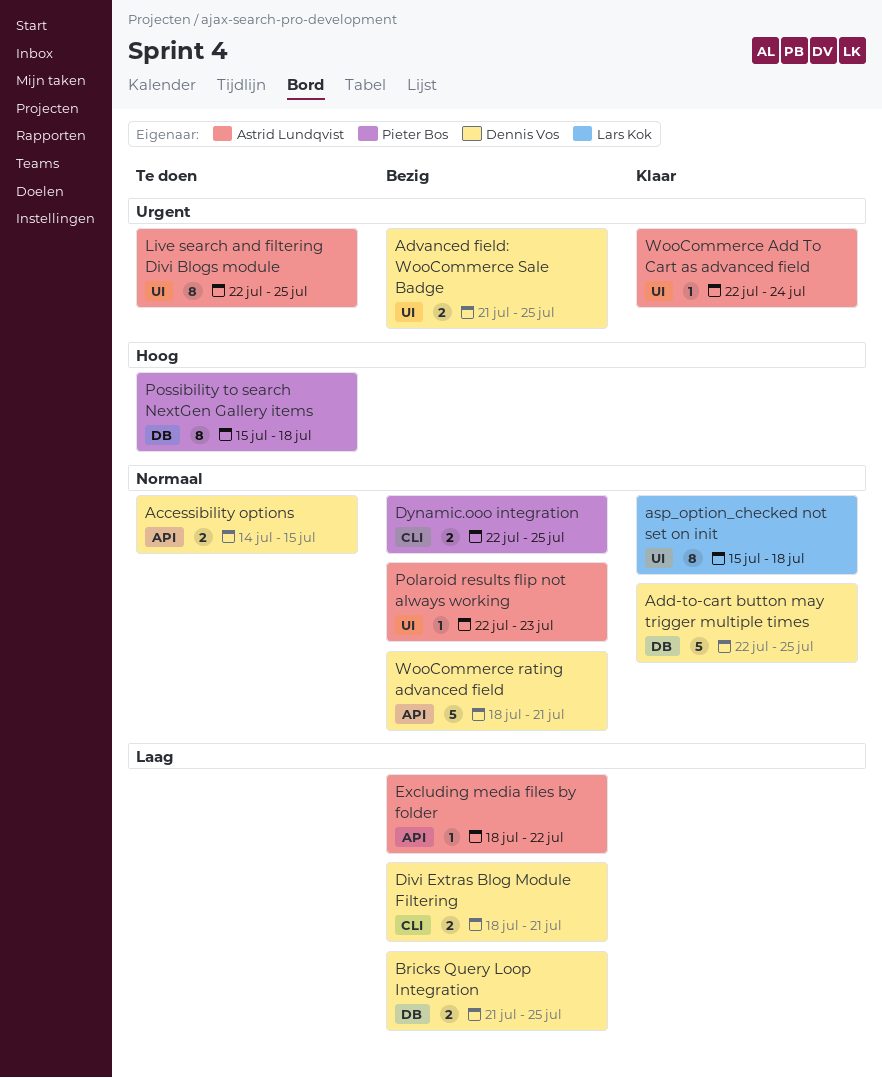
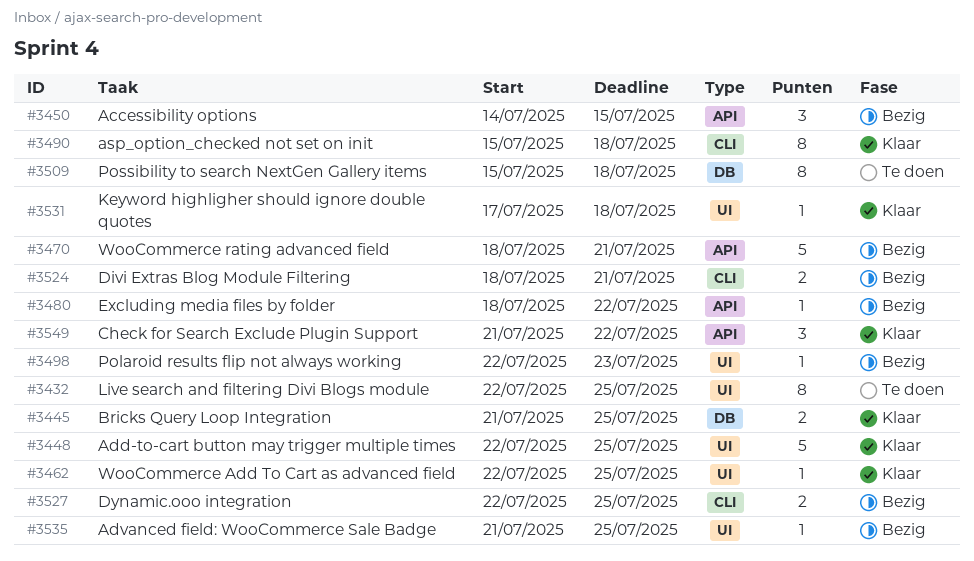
Accessibility options, status: Te doen -> Bezig
Accessibility options, estimate: 2 -> 3
Add-to-cart button may trigger multiple times, label: DB -> UI
Advanced field: WooCommerce Sale Badge, estimate: 2 -> 1
asp_option_checked not set on init, label: UI -> CLI
Bricks Query Loop Integration, status: Bezig -> Klaar
Check for Search Exclude Plugin Support: none -> present
Keyword highligher should ignore double quotes: none -> present
WooCommerce Add To Cart as advanced field, due: Jul 24 -> Jul 25

